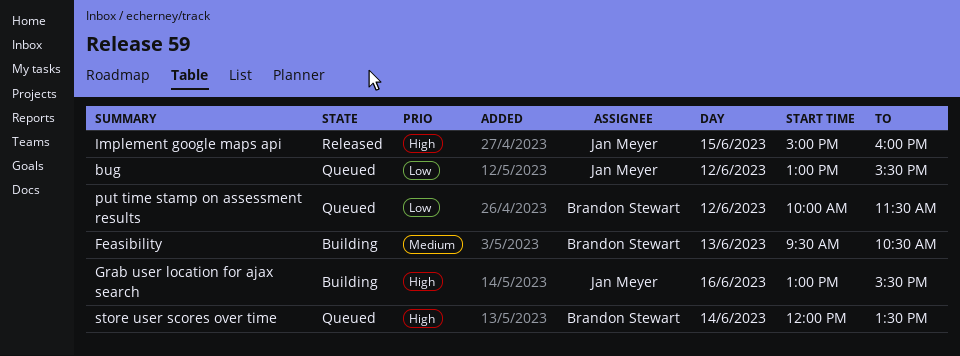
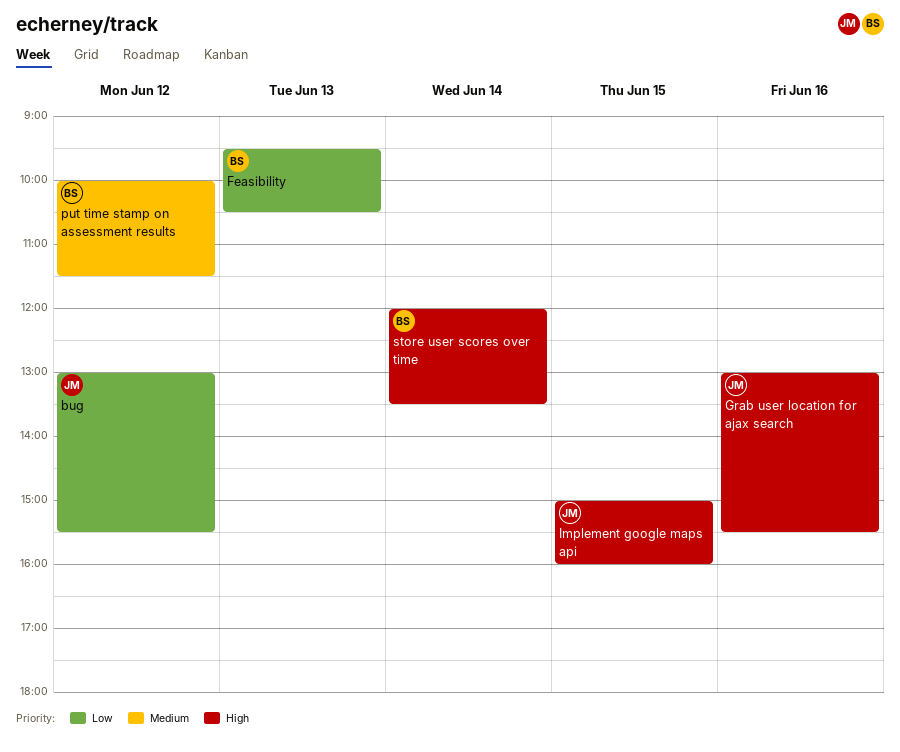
Feasibility, priority: Medium -> Low
put time stamp on assessment results, priority: Low -> Medium

